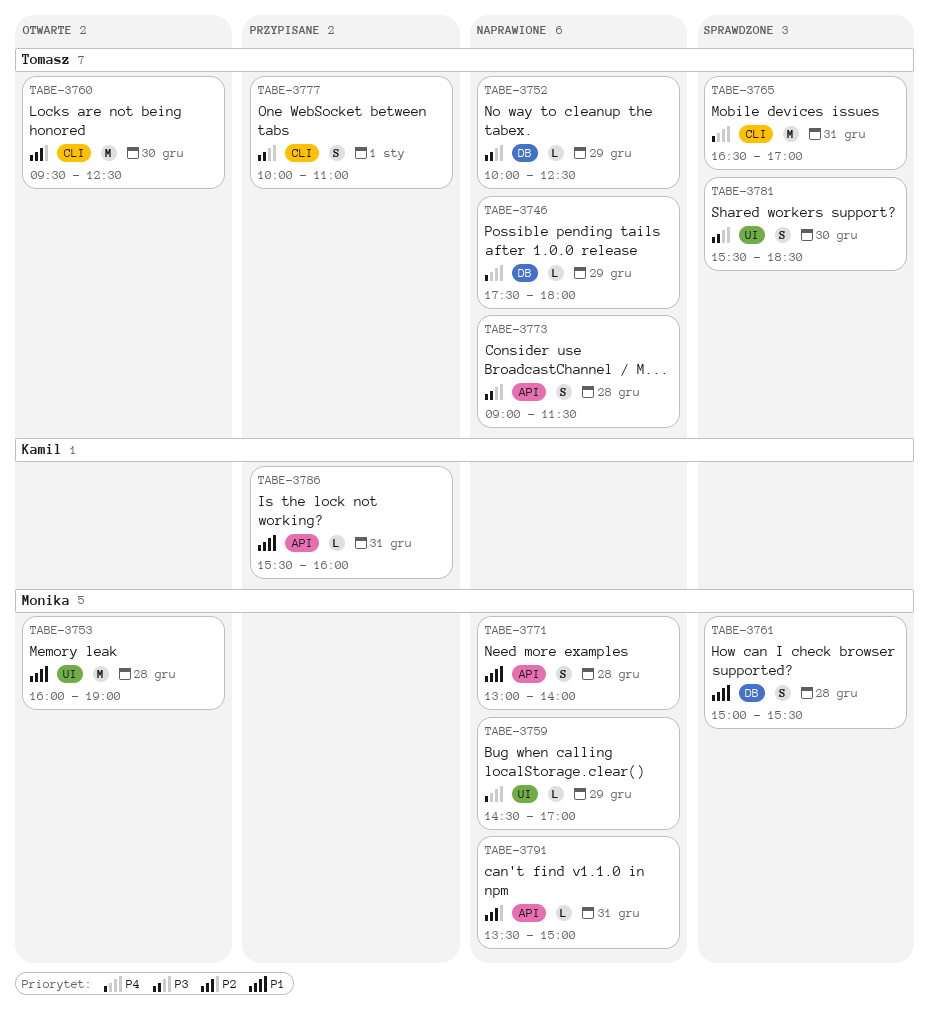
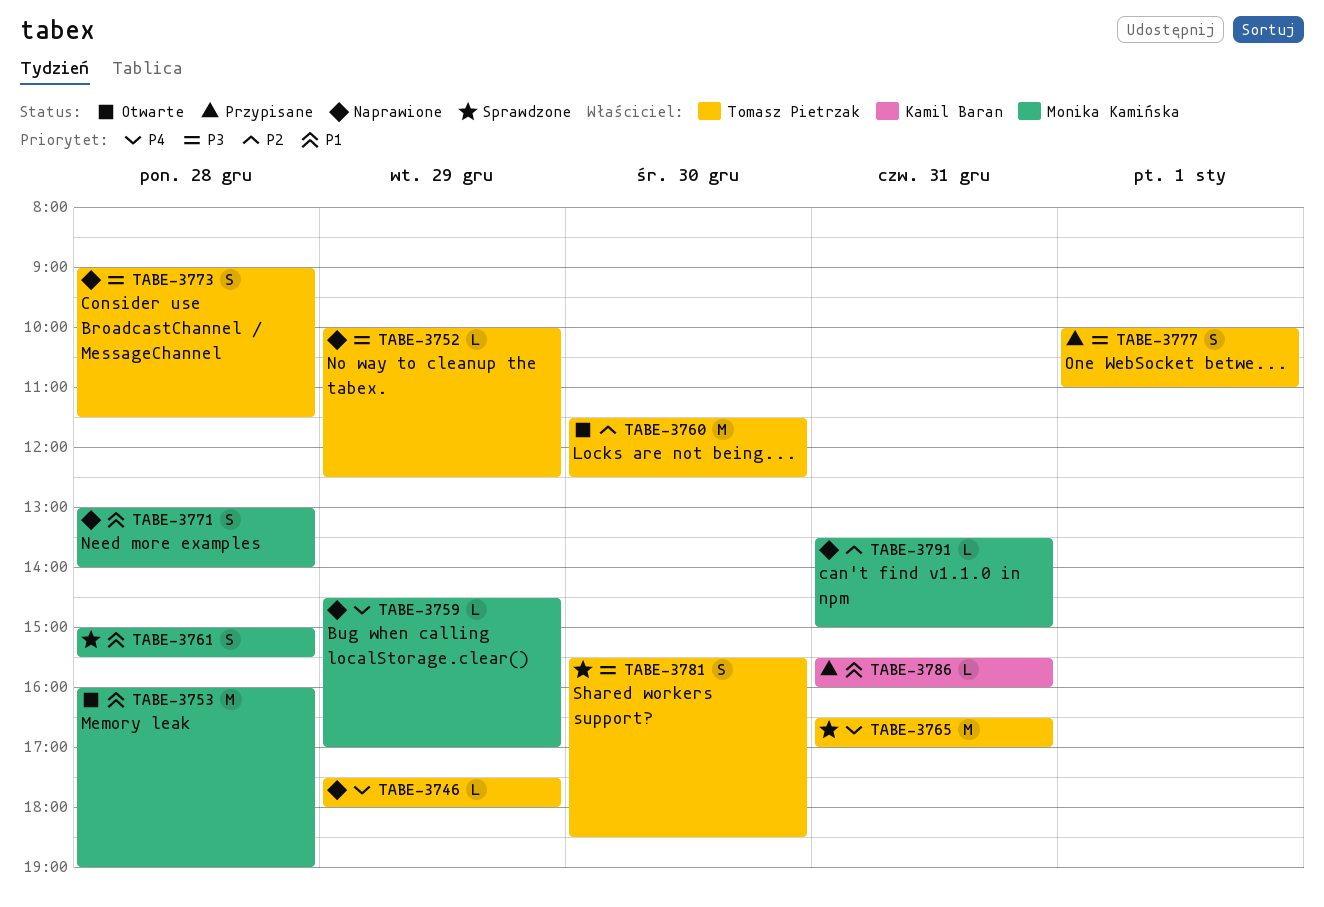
TABE-3760, begins: 09:30 -> 11:30

